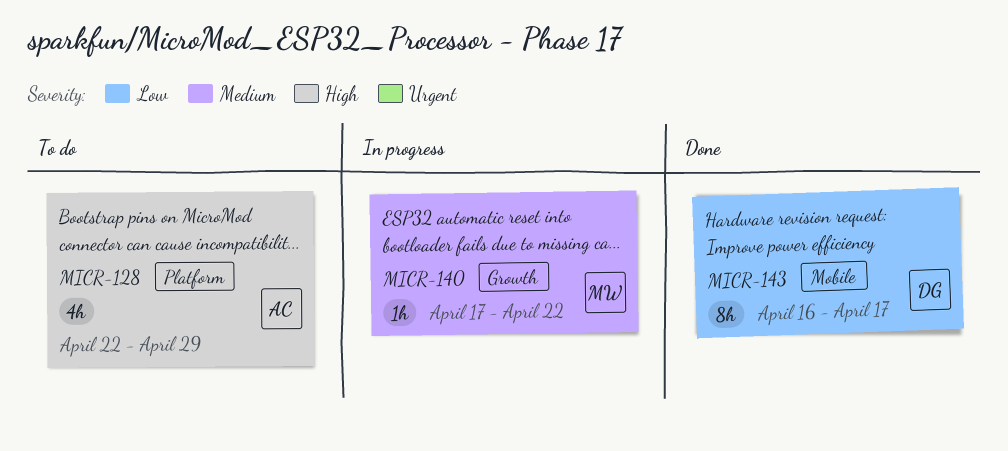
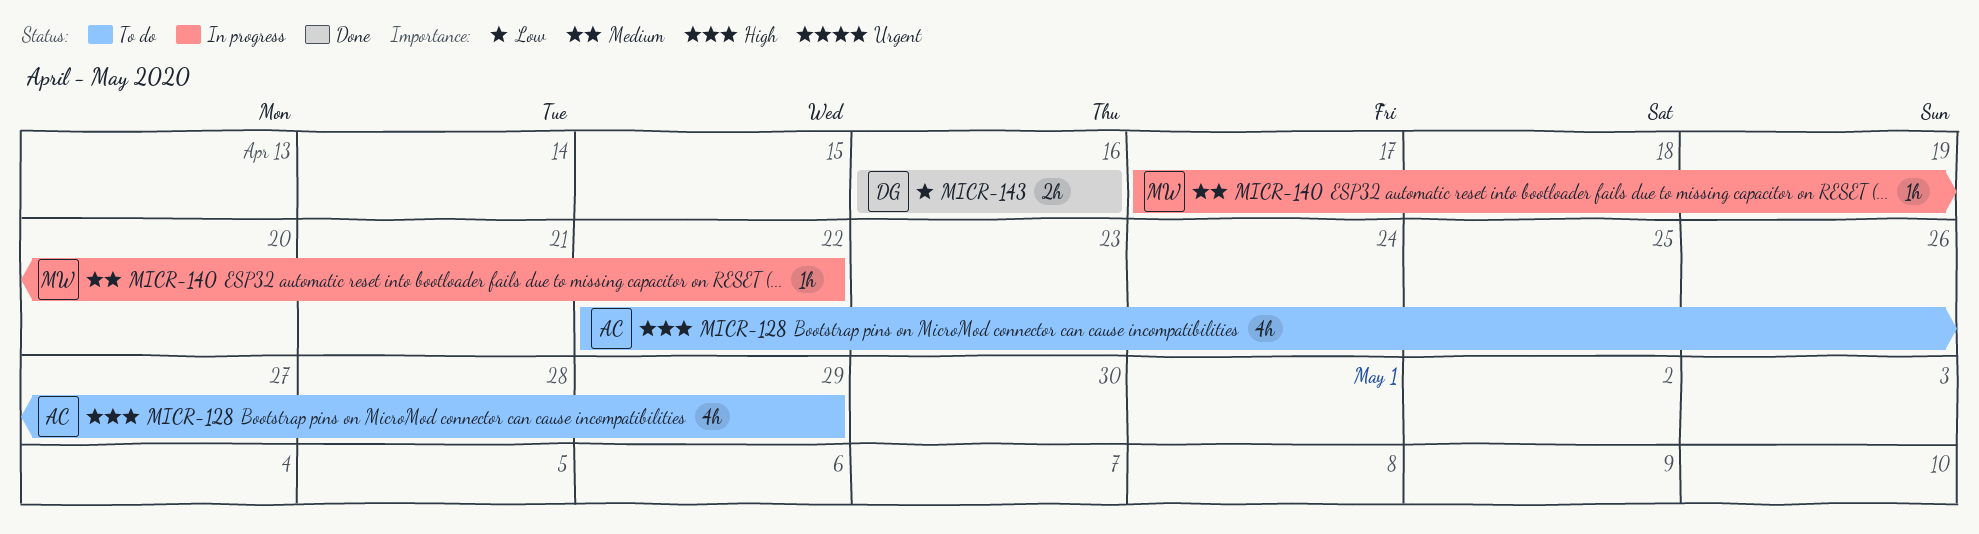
MICR-143, estimate: 8h -> 2h
MICR-143, due: Apr 17 -> Apr 16

